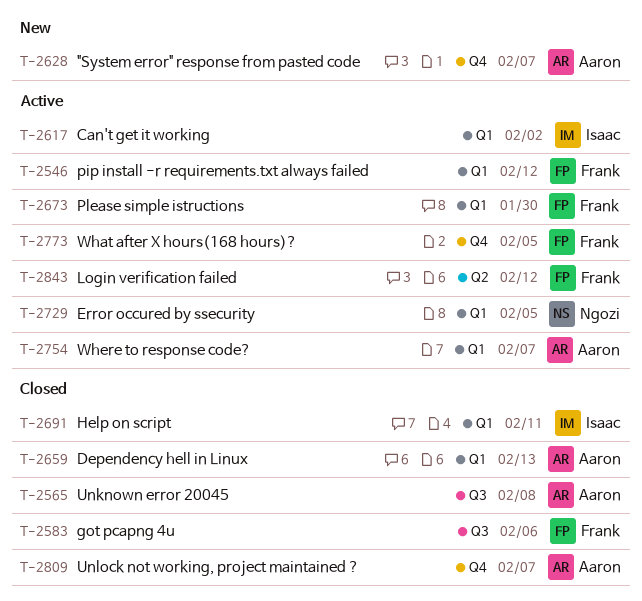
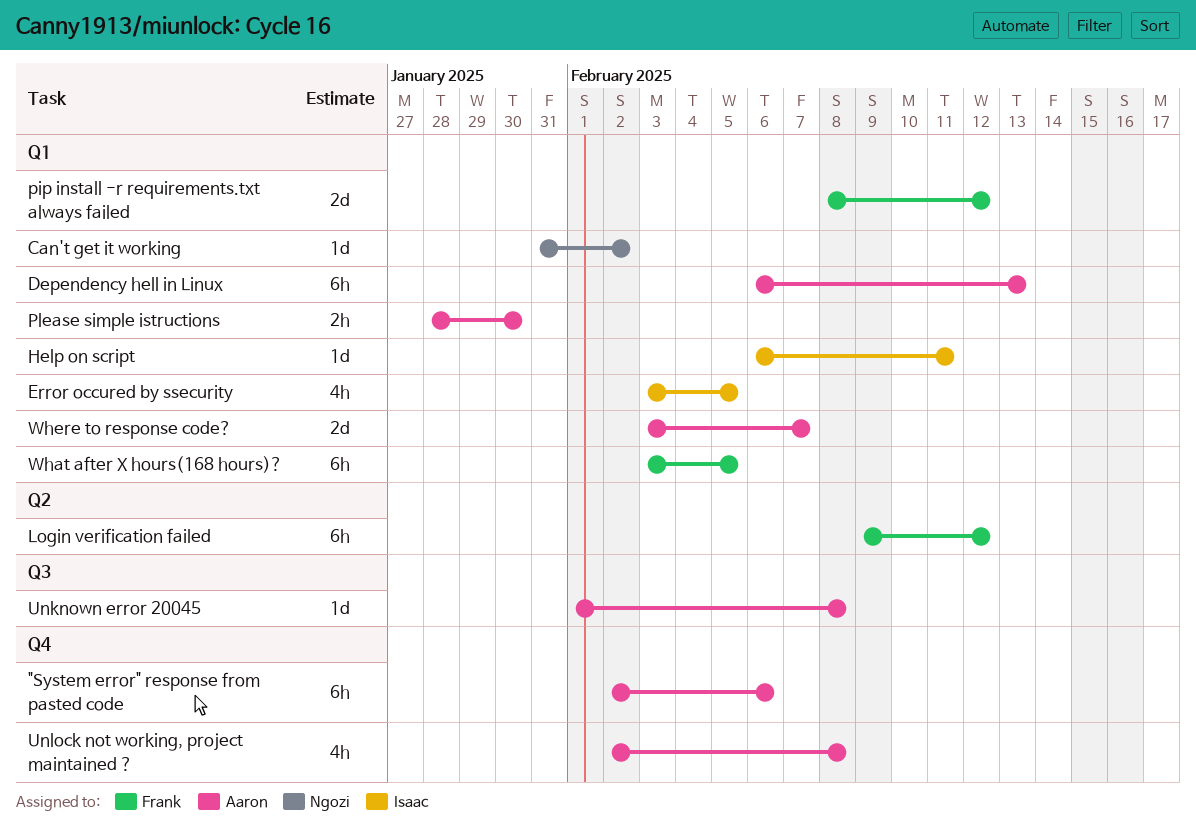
"System error" response from pasted code, due: Feb 7 -> Feb 6
Can't get it working, owner: Isaac -> Ngozi
Error occured by ssecurity, owner: Ngozi -> Isaac
got pcapng 4u: present -> none
Please simple istructions, owner: Frank -> Aaron
Unlock not working, project maintained ?, due: Feb 7 -> Feb 8
What after X hours(168 hours)?, label: Q4 -> Q1

